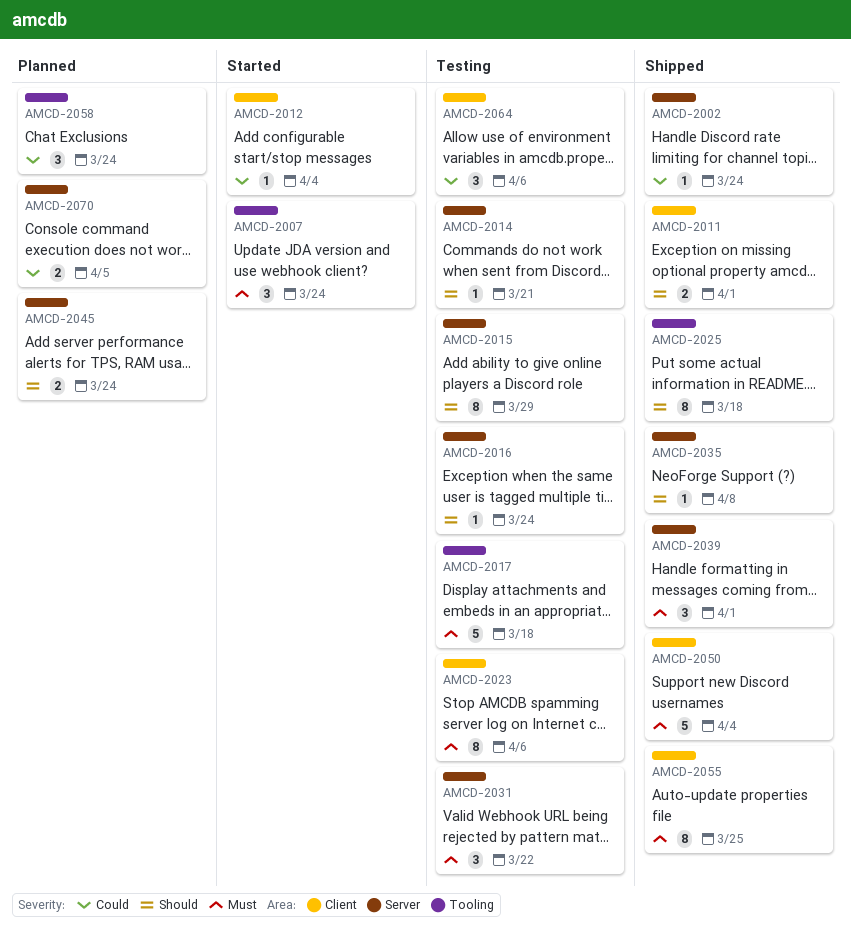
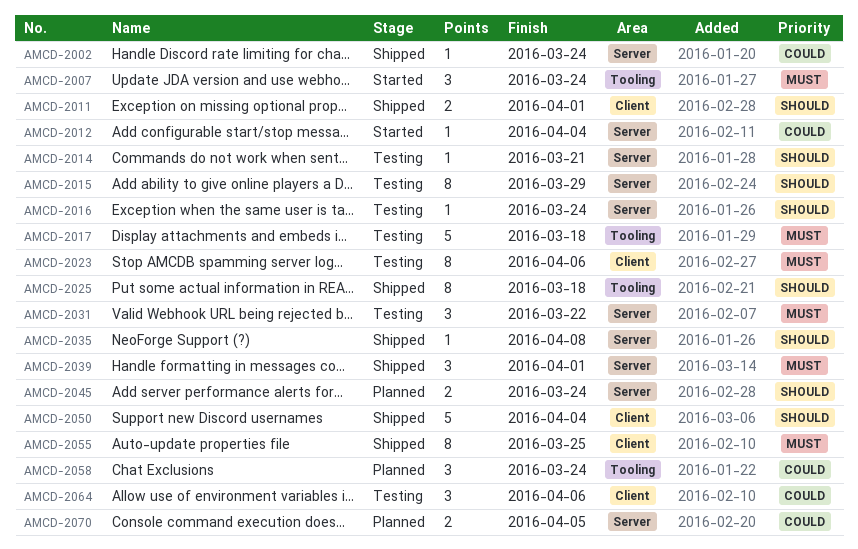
AMCD-2012, label: Client -> Server
AMCD-2050, priority: Must -> Should

